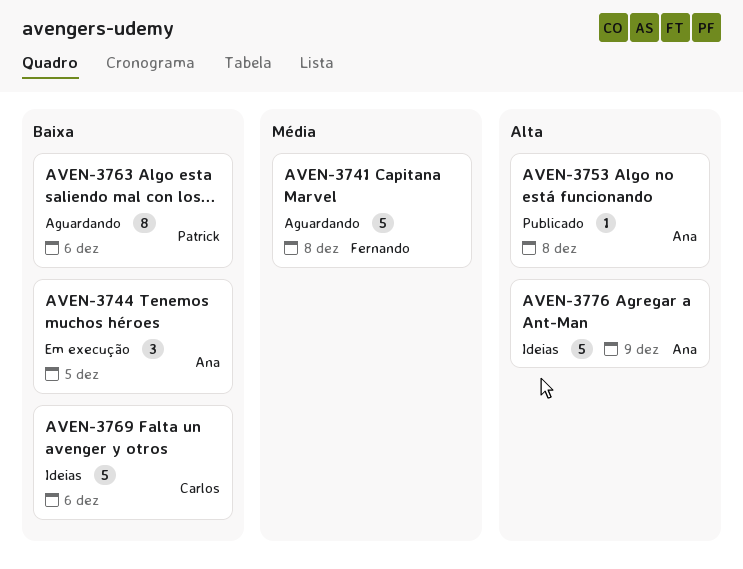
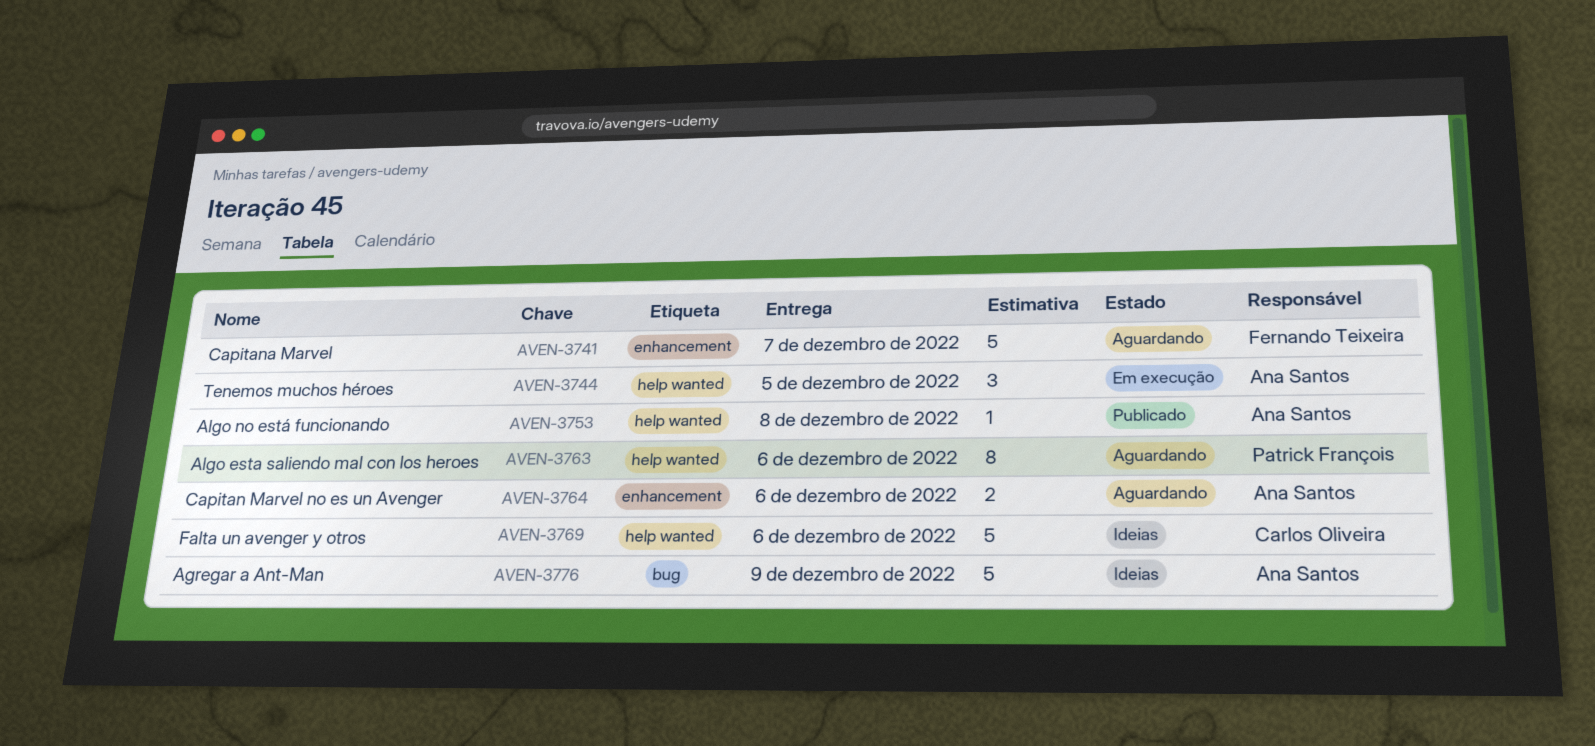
AVEN-3741, due: Dec 8 -> Dec 7
AVEN-3764: none -> present

